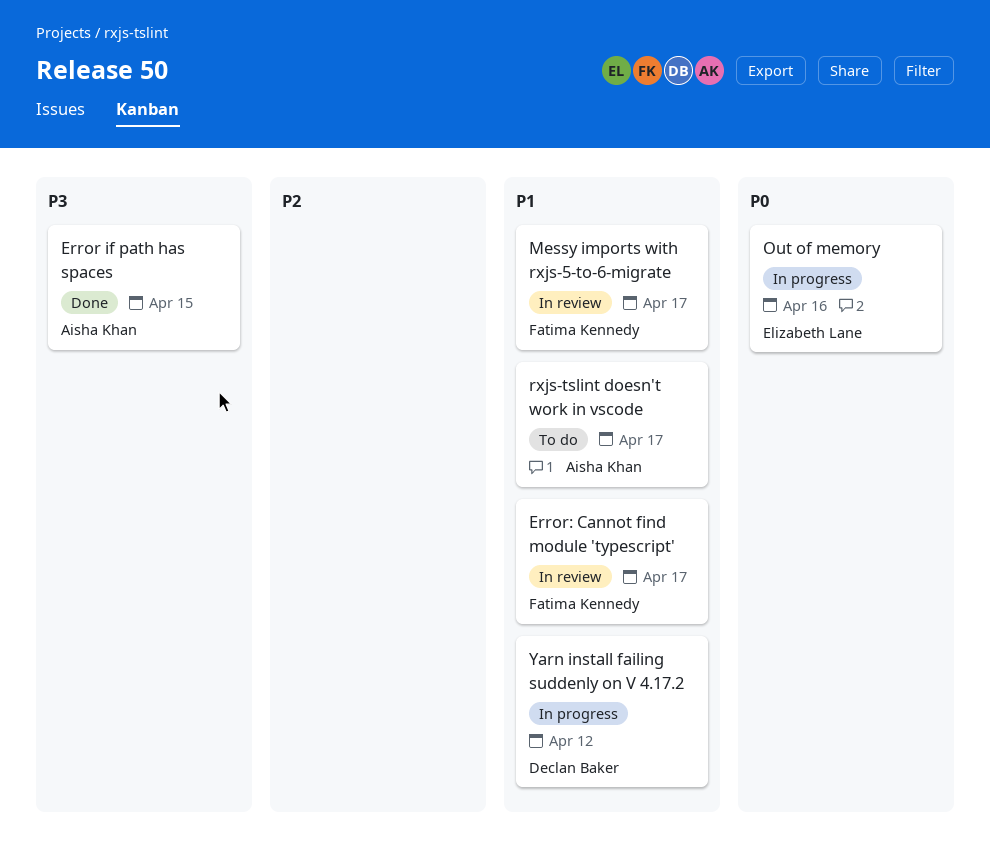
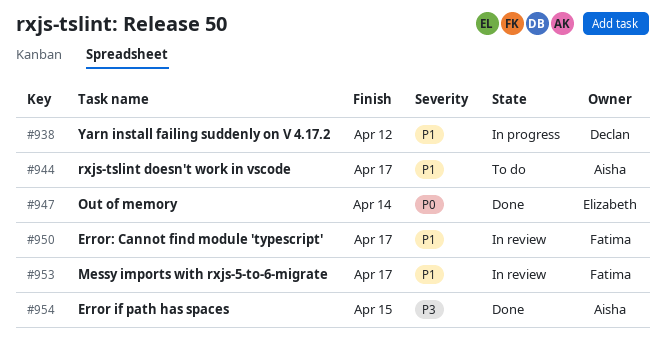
Out of memory, status: In progress -> Done
Out of memory, due: Apr 16 -> Apr 14

